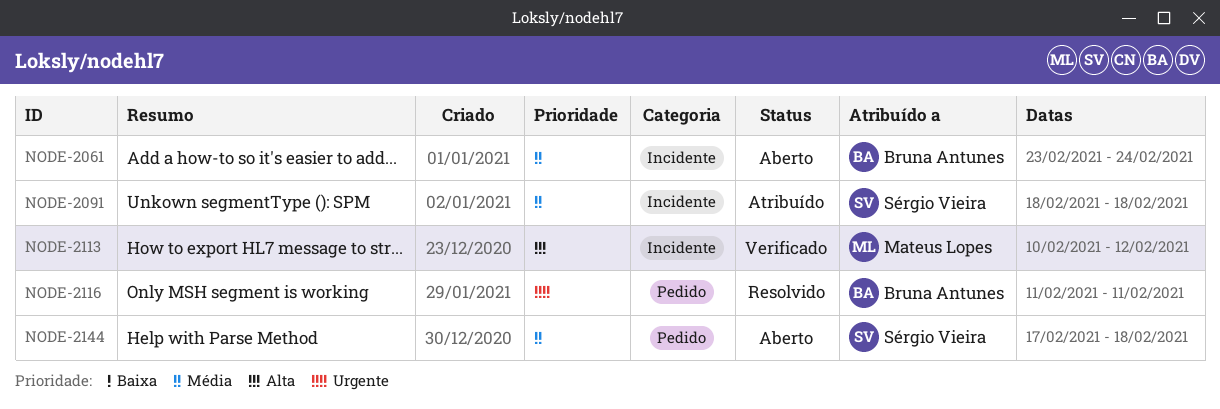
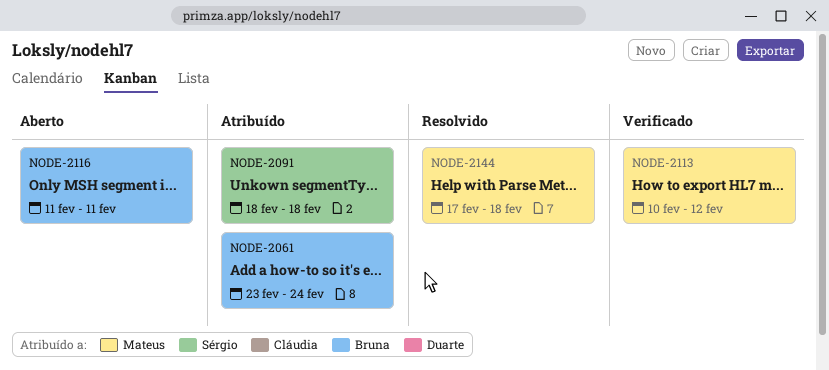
NODE-2061, status: Aberto -> Atribuído
NODE-2116, status: Resolvido -> Aberto
NODE-2144, status: Aberto -> Resolvido
NODE-2144, owner: Sérgio Vieira -> Mateus Lopes

